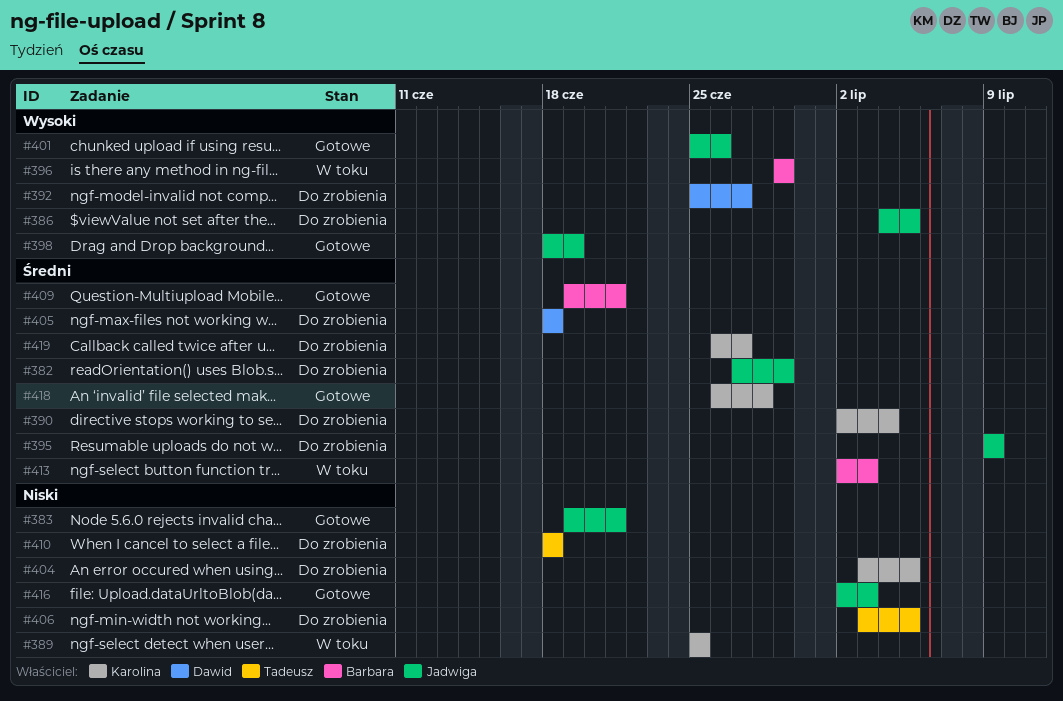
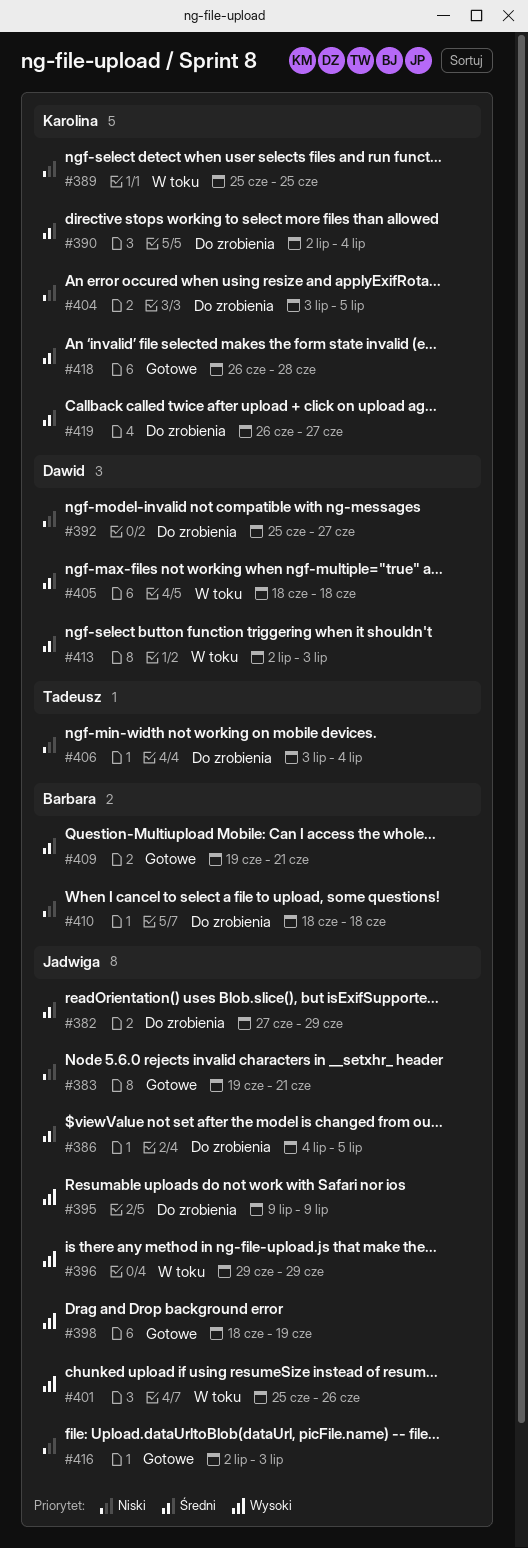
#386, priority: Wysoki -> Średni
#392, priority: Wysoki -> Niski
#395, priority: Średni -> Wysoki
#396, owner: Barbara -> Jadwiga
#401, status: Gotowe -> W toku
#405, status: Do zrobienia -> W toku
#406, due: Jul 5 -> Jul 4
#410, owner: Tadeusz -> Barbara
#413, owner: Barbara -> Dawid

